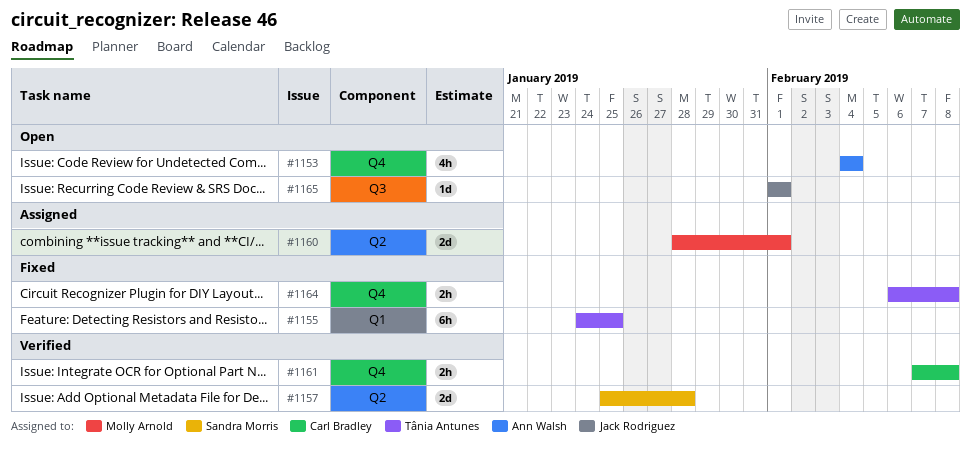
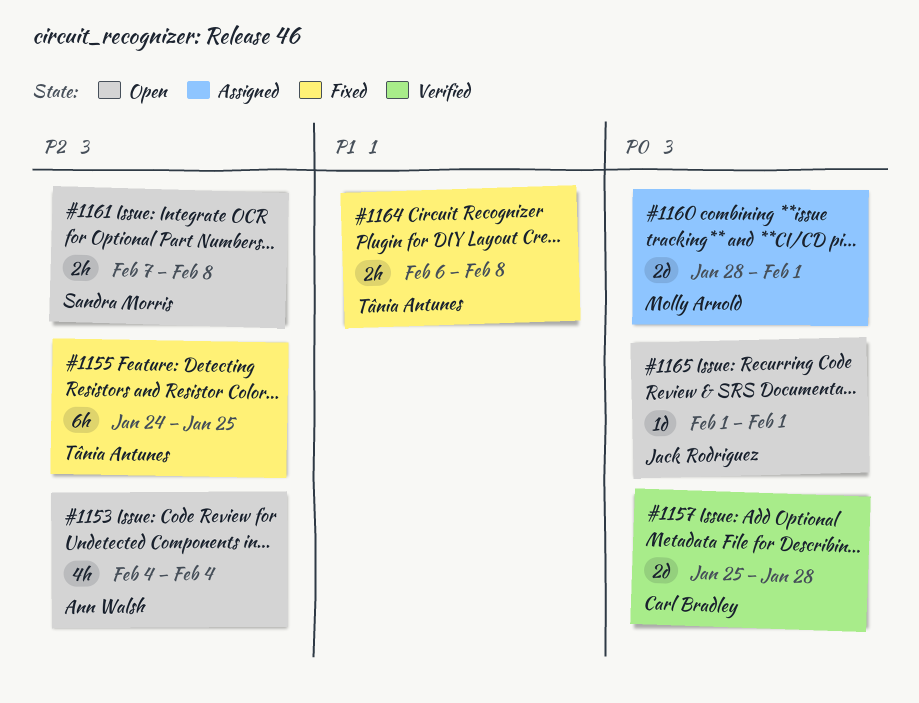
#1157, owner: Sandra Morris -> Carl Bradley
#1161, status: Verified -> Open
#1161, owner: Carl Bradley -> Sandra Morris

